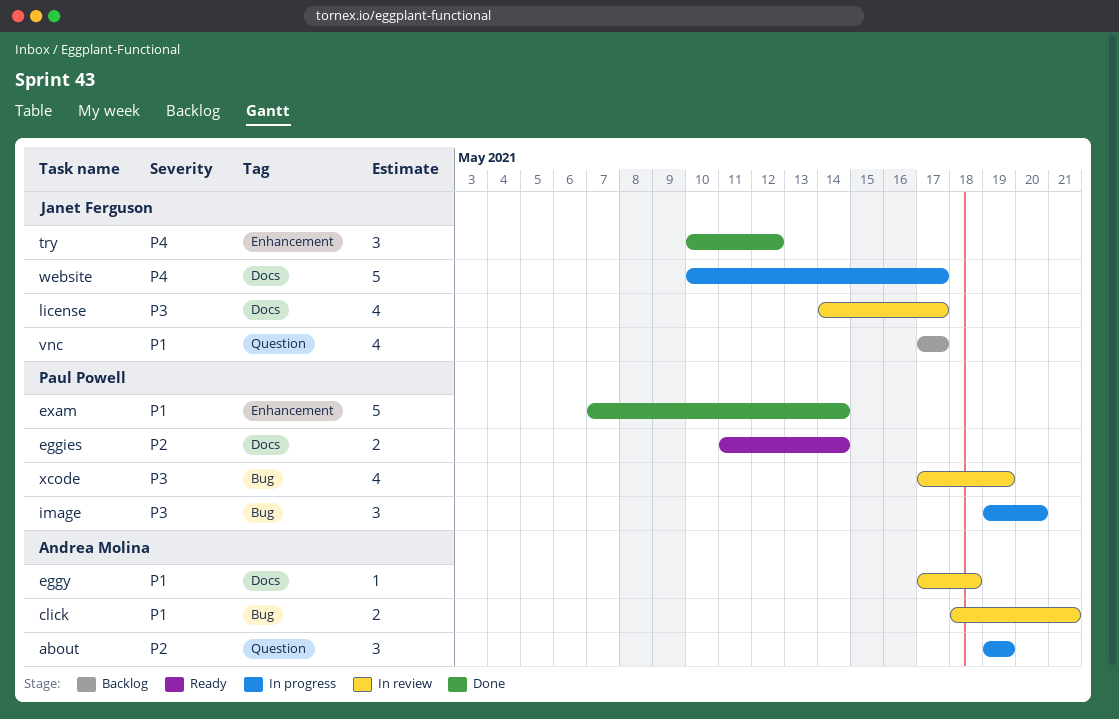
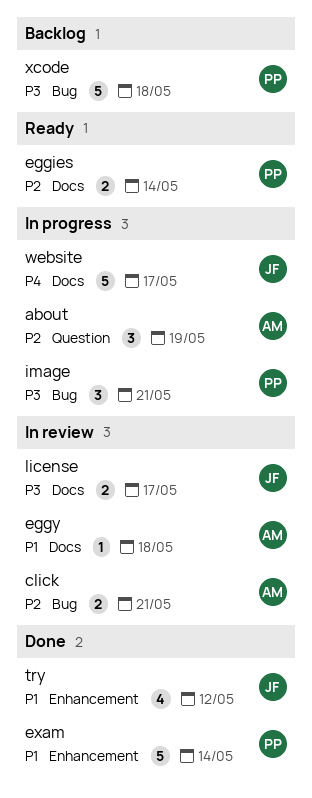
click, priority: P1 -> P2
image, due: May 20 -> May 21
license, estimate: 4 -> 2
try, priority: P4 -> P1
try, estimate: 3 -> 4
vnc: present -> none
xcode, status: In review -> Backlog
xcode, estimate: 4 -> 5
xcode, due: May 19 -> May 18

